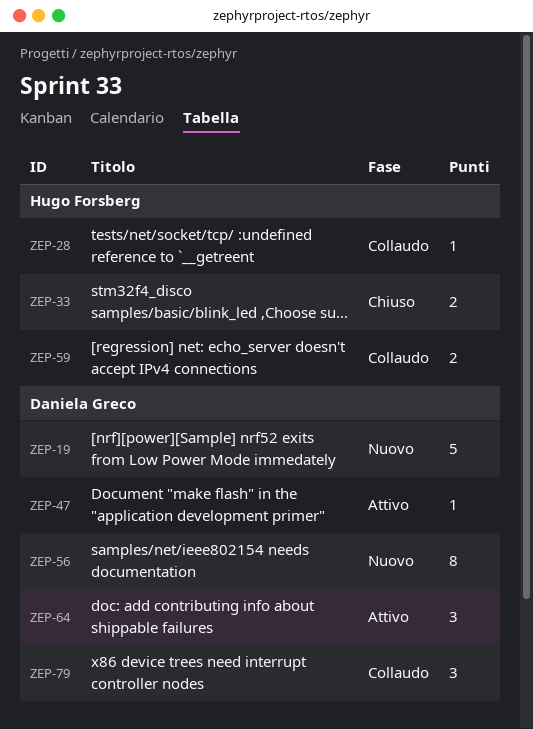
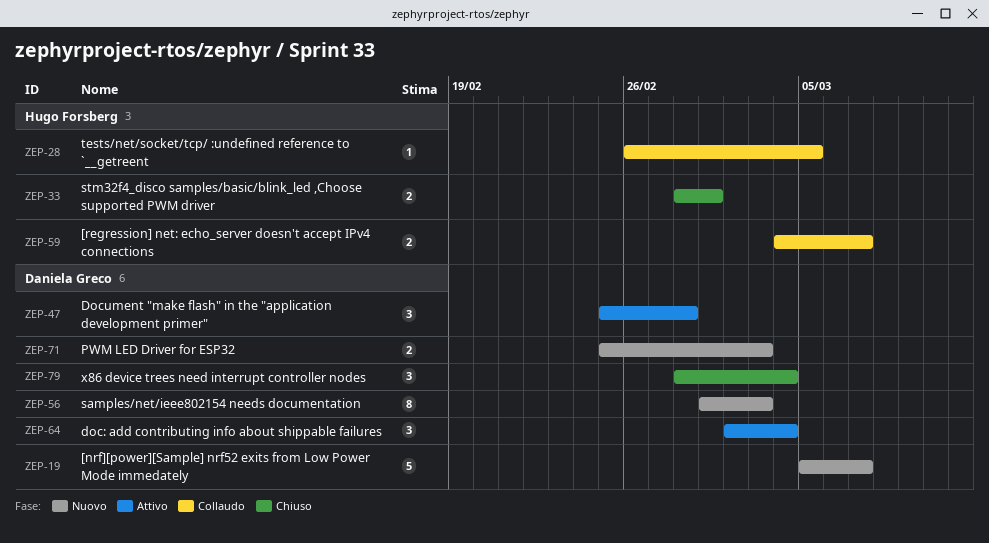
ZEP-47, estimate: 1 -> 3
ZEP-71: none -> present
ZEP-79, status: Collaudo -> Chiuso

